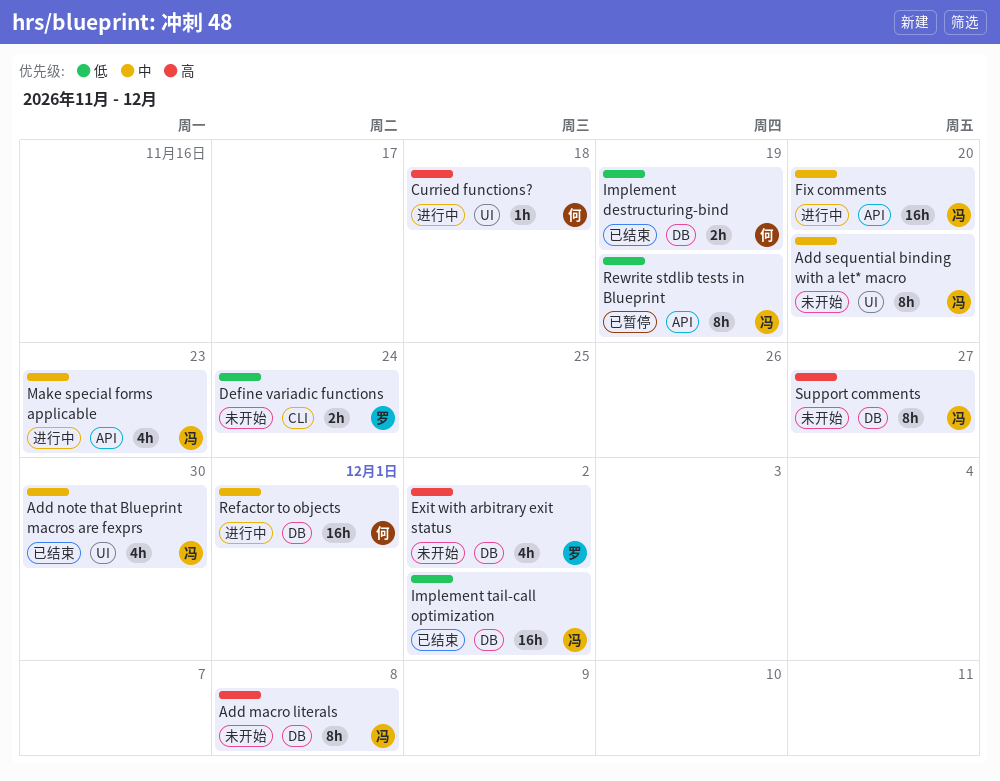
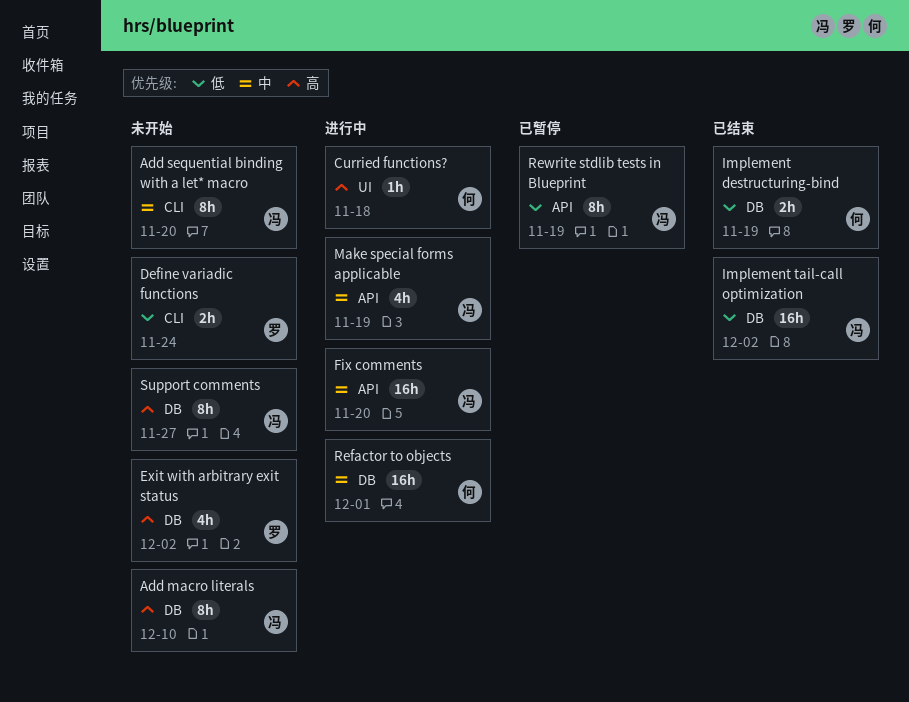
Add macro literals, due: Dec 8 -> Dec 10
Add note that Blueprint macros are fexprs: present -> none
Add sequential binding with a let* macro, label: UI -> CLI
Make special forms applicable, due: Nov 23 -> Nov 19

